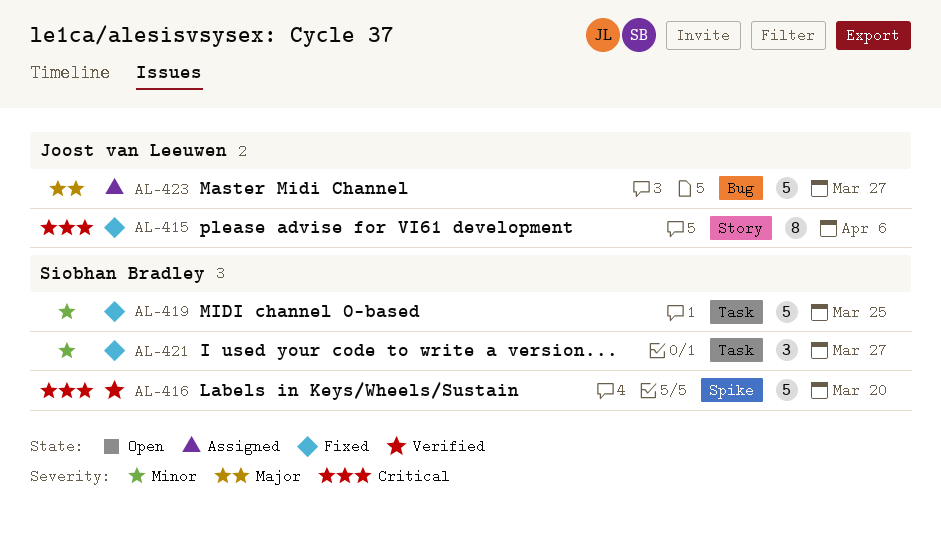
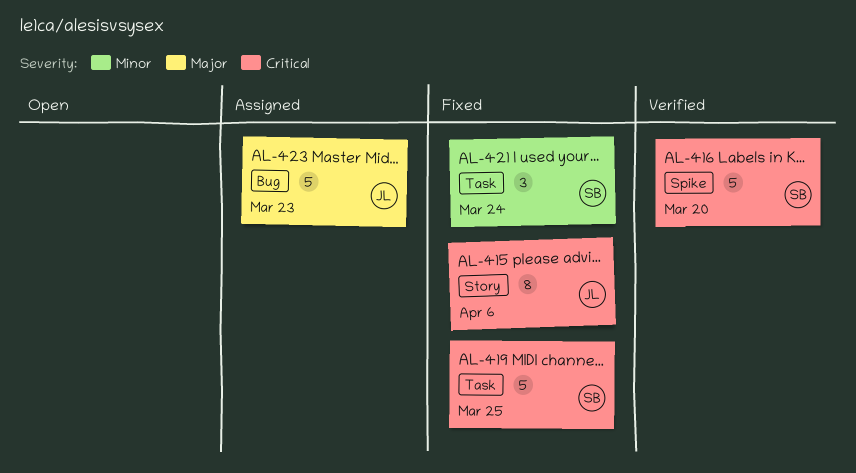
AL-419, priority: Minor -> Critical
AL-421, due: Mar 27 -> Mar 24
AL-423, due: Mar 27 -> Mar 23

